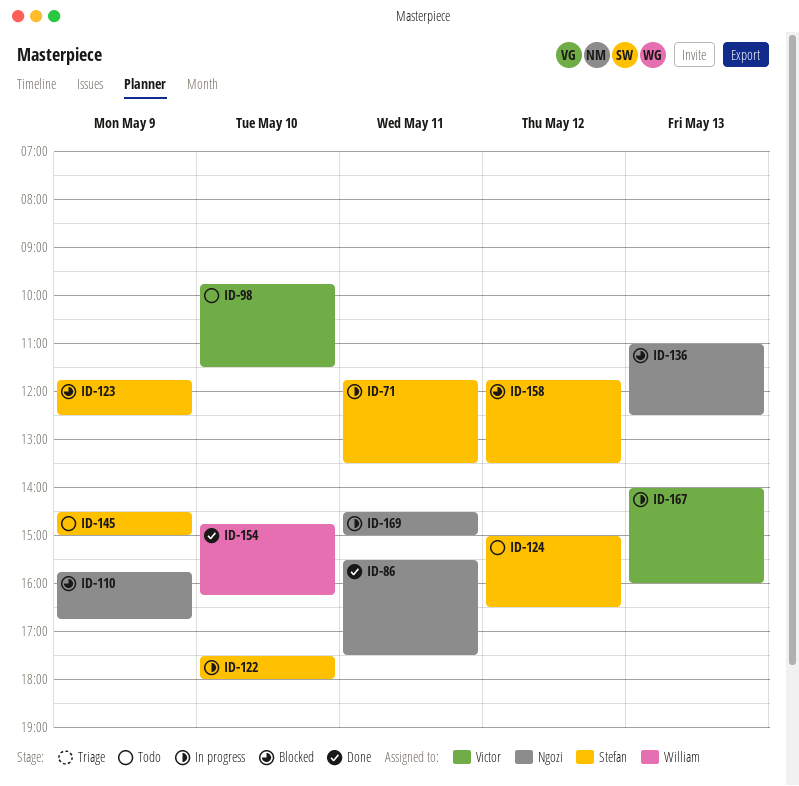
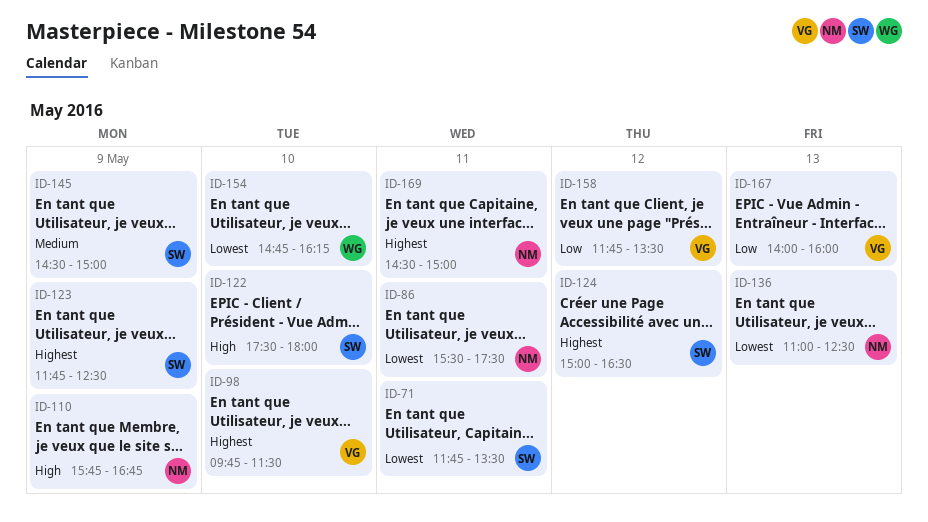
ID-158, owner: Stefan -> Victor

